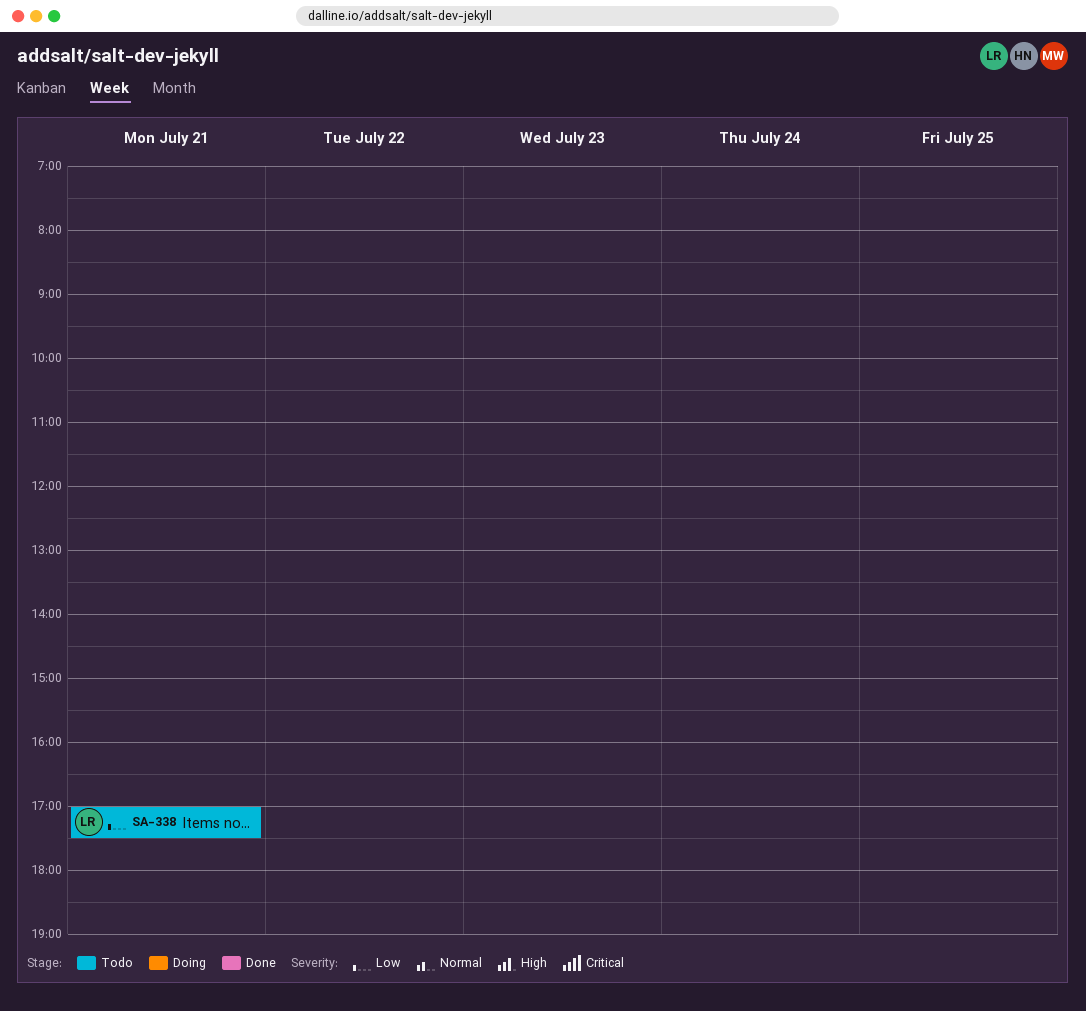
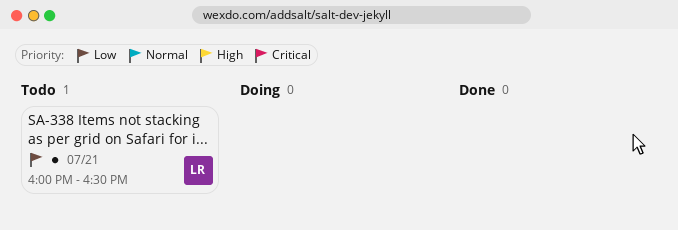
SA-338, begins: 17:00 -> 16:00
SA-338, ends: 17:30 -> 16:30

